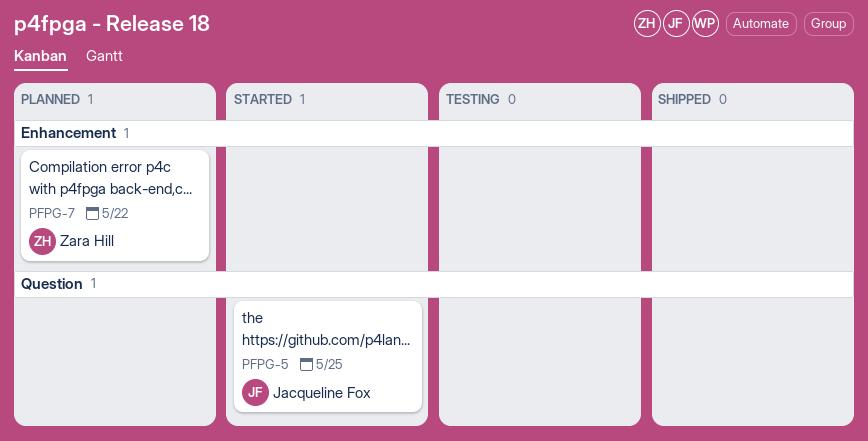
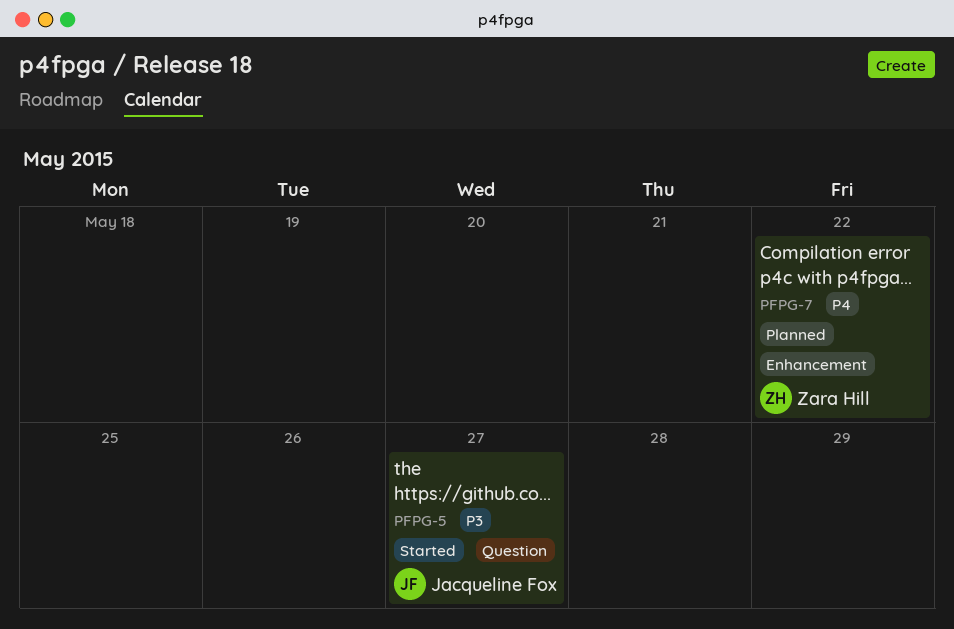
PFPG-5, due: May 25 -> May 27

